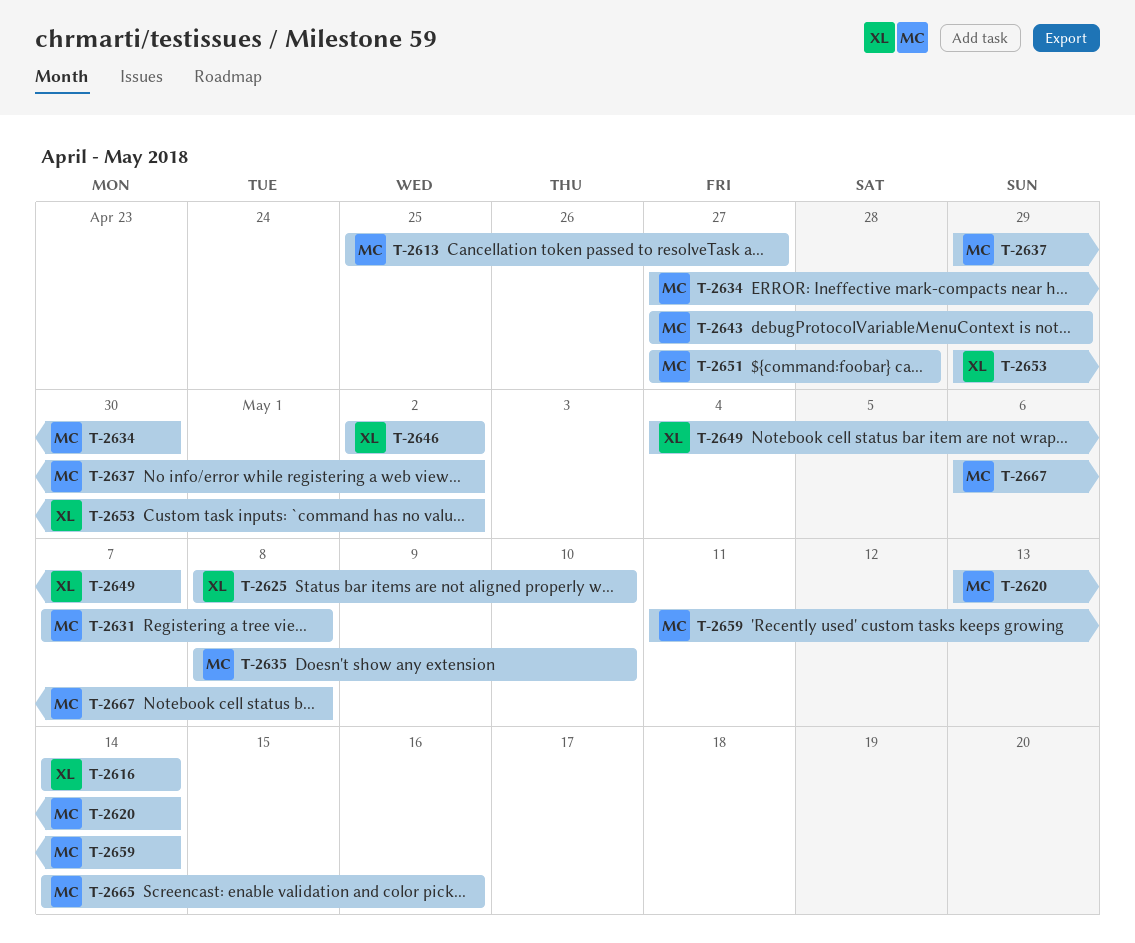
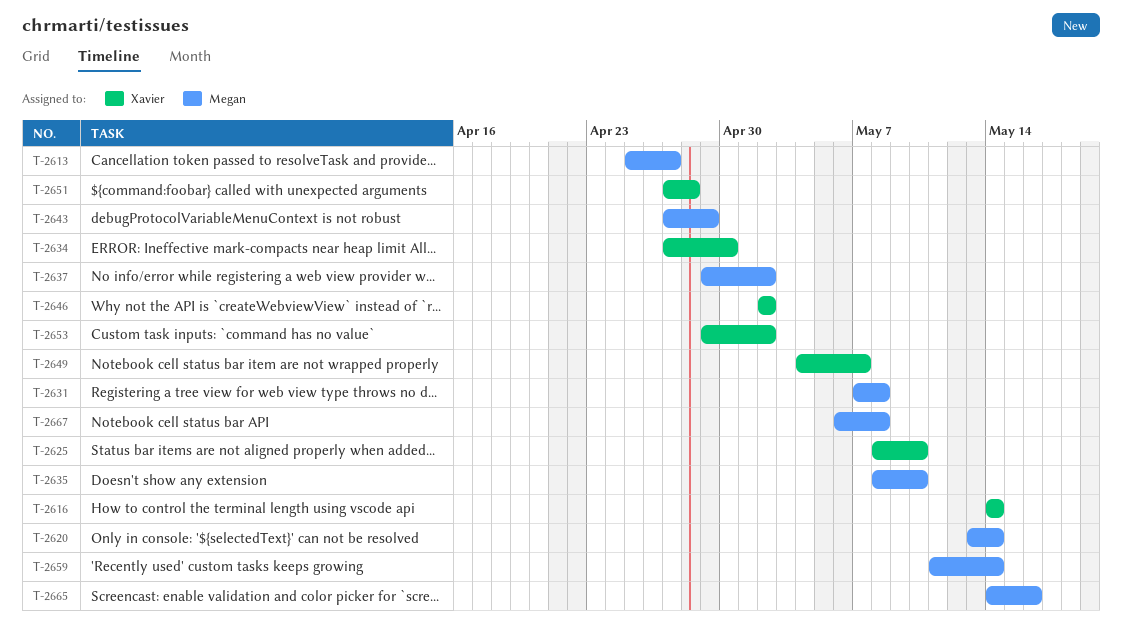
T-2634, owner: Megan -> Xavier
T-2651, owner: Megan -> Xavier

